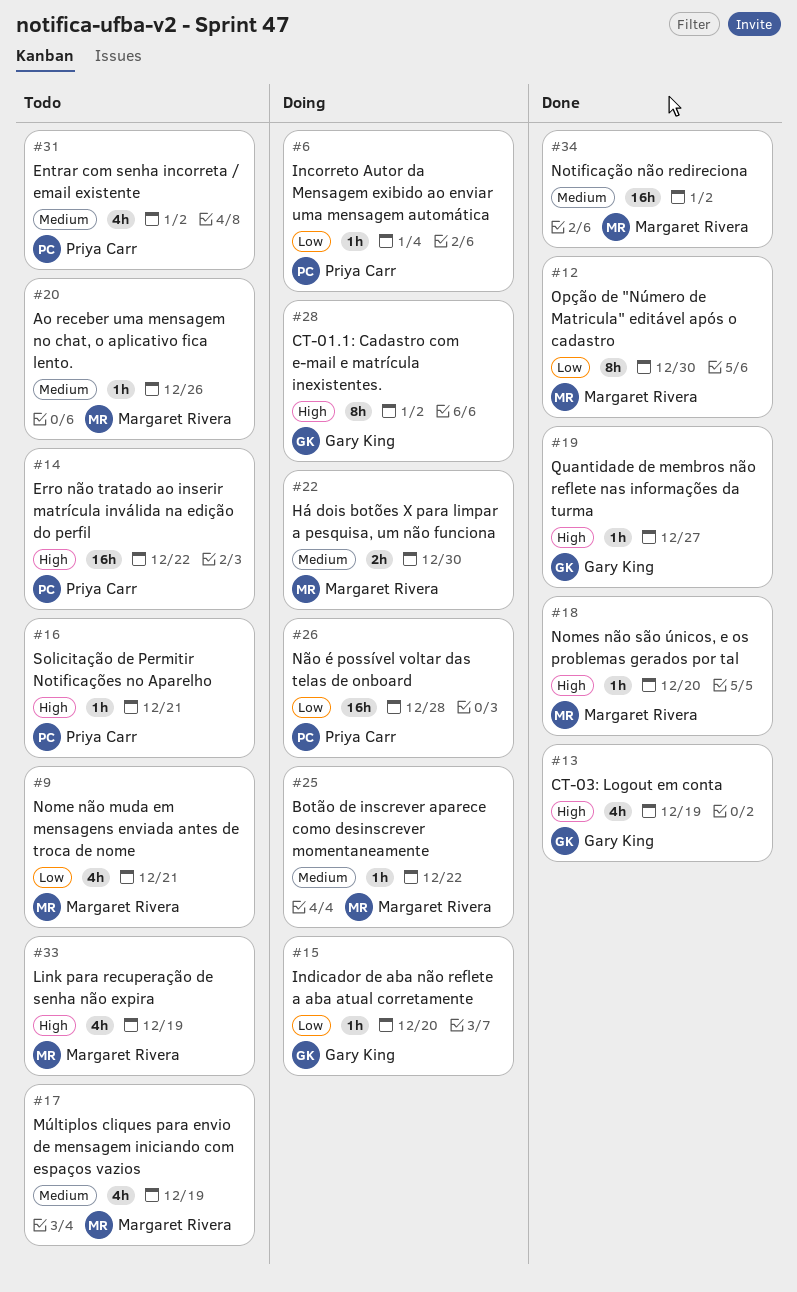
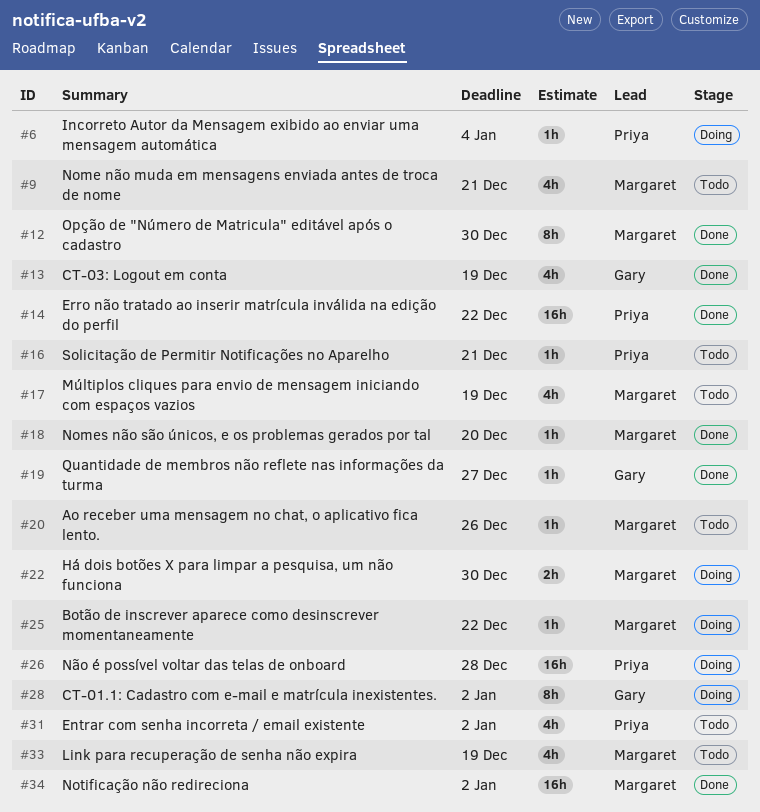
#14, status: Todo -> Done
#15: present -> none

